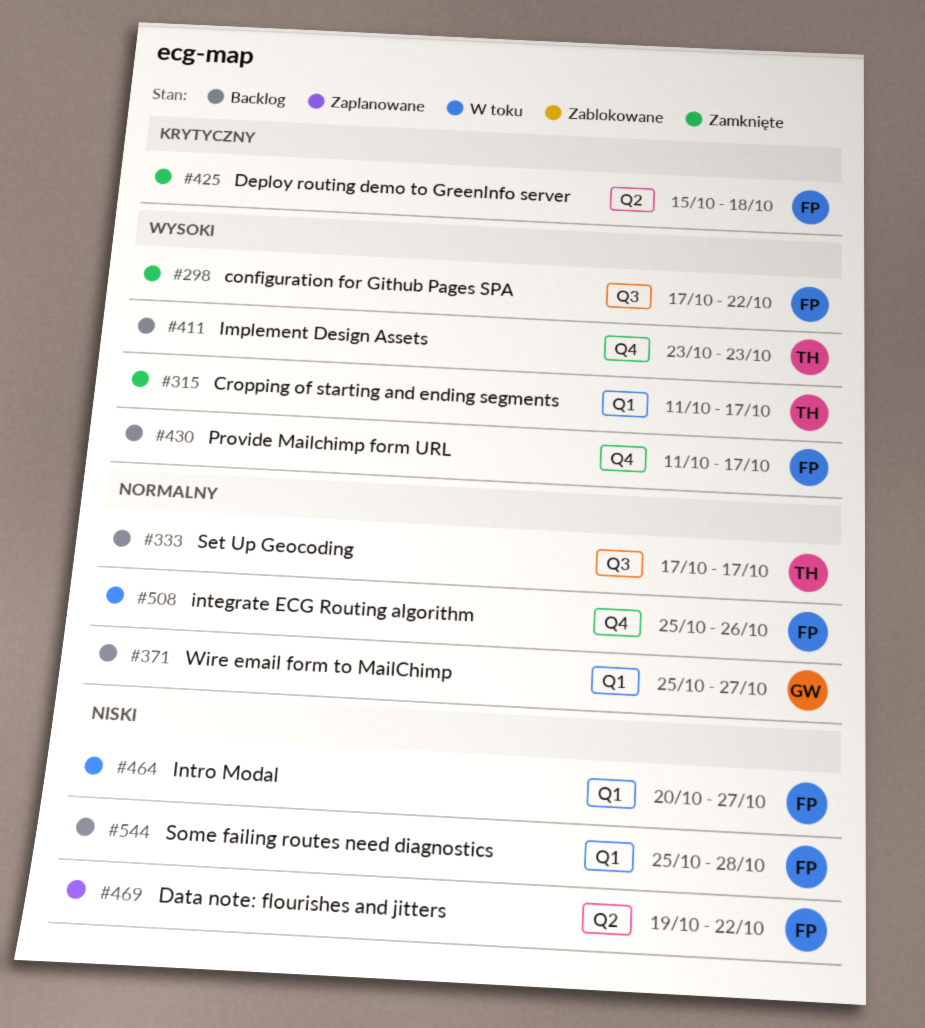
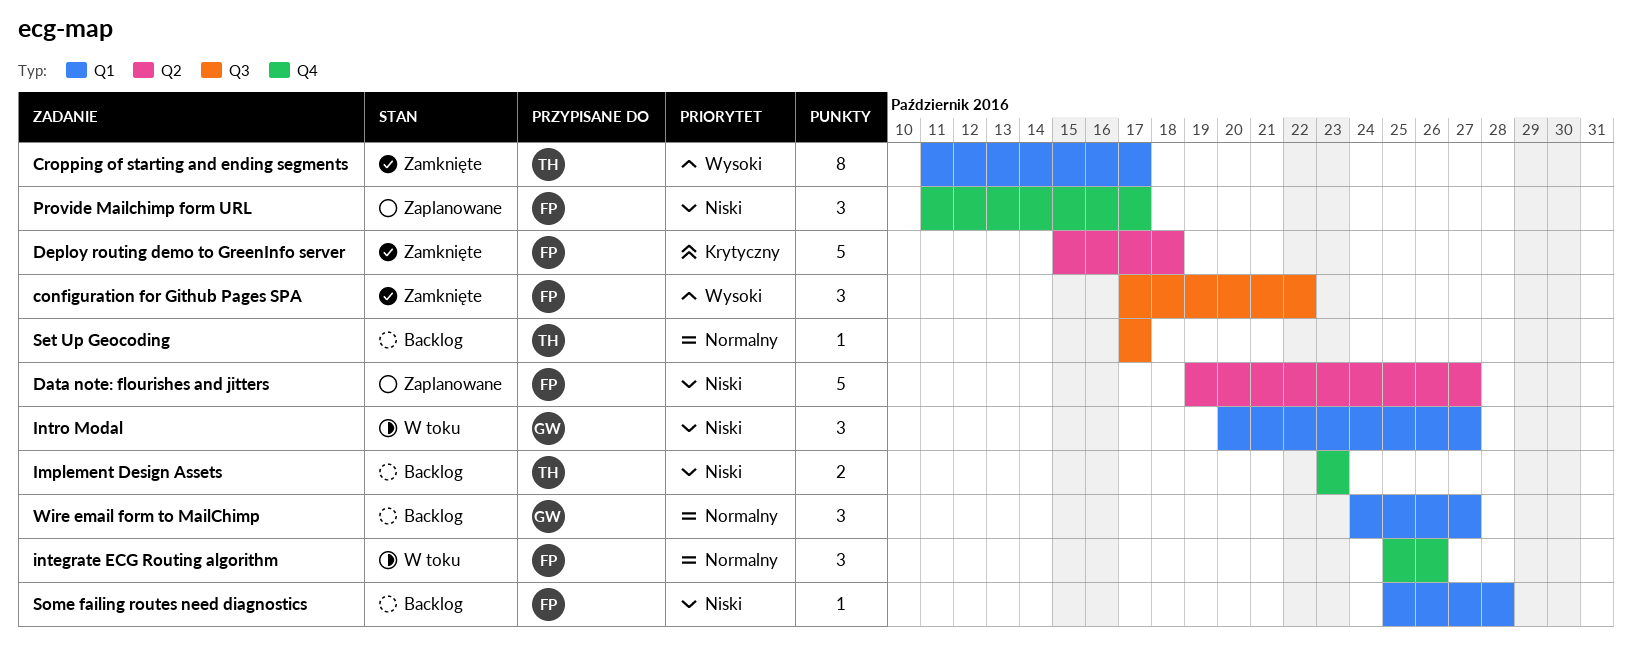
Data note: flourishes and jitters, due: Oct 22 -> Oct 27
Implement Design Assets, priority: Wysoki -> Niski
Intro Modal, owner: FP -> GW
Provide Mailchimp form URL, status: Backlog -> Zaplanowane
Provide Mailchimp form URL, priority: Wysoki -> Niski
Wire email form to MailChimp, start: Oct 25 -> Oct 24

